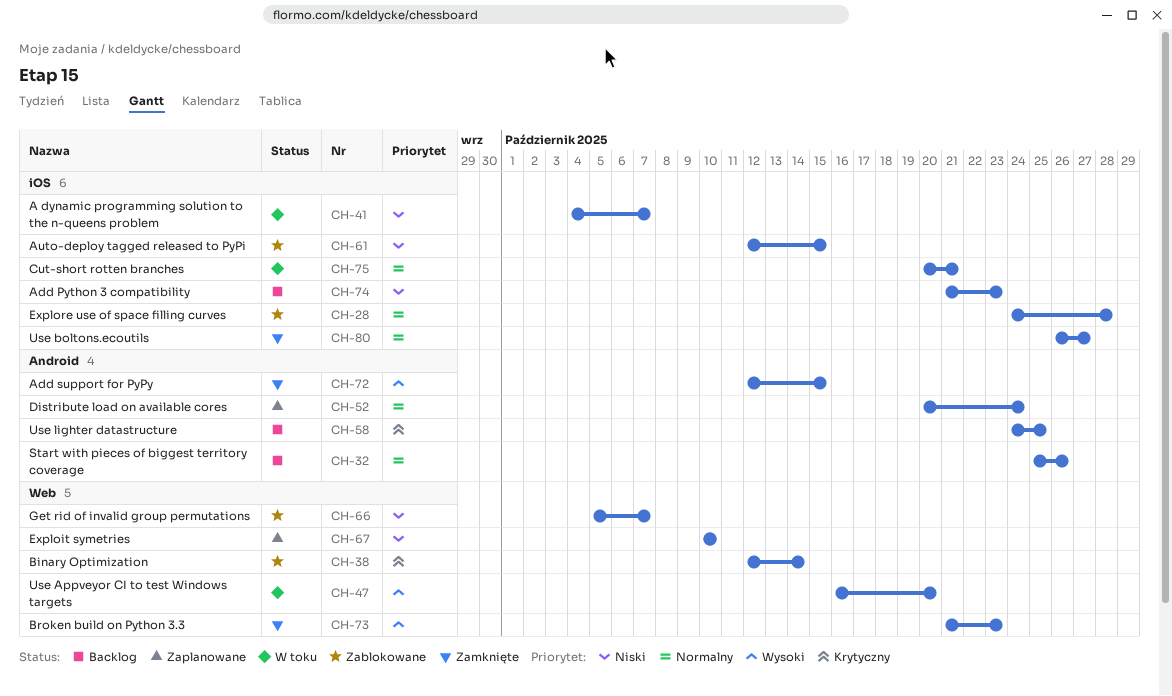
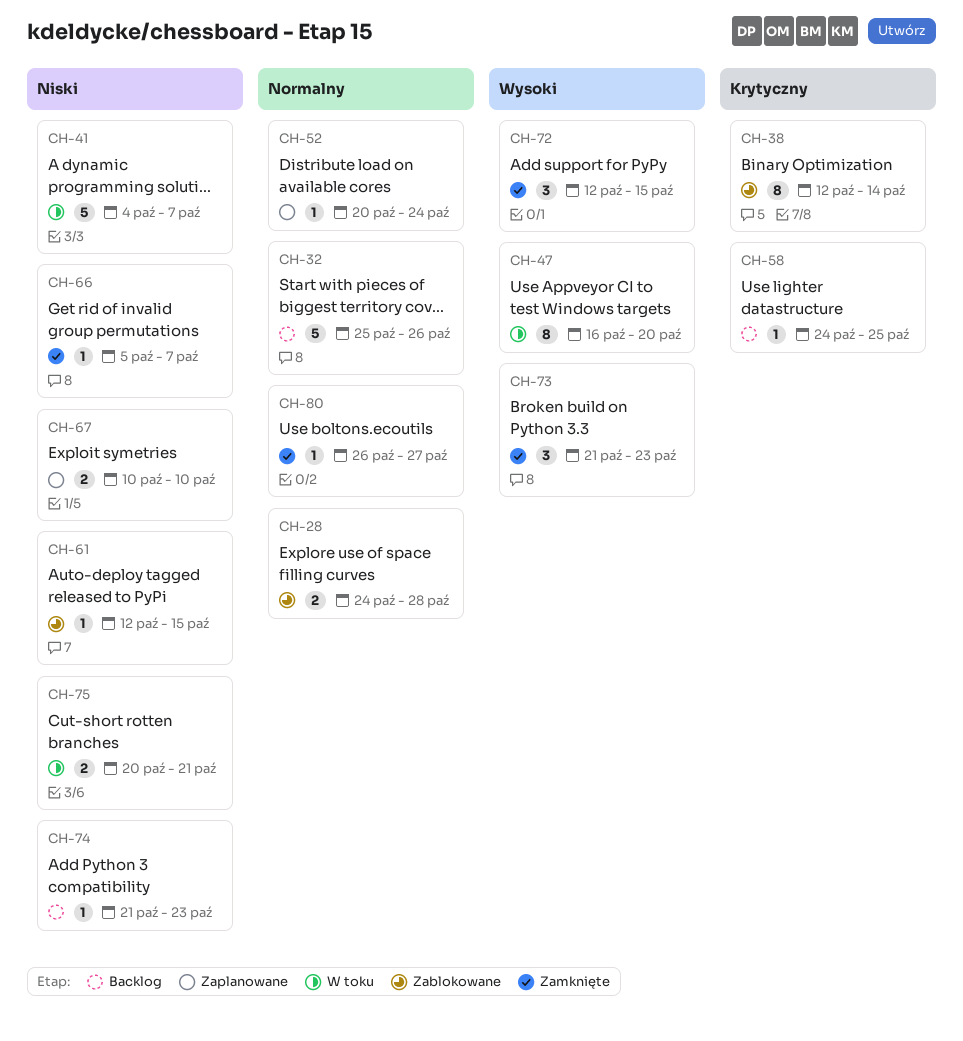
CH-66, status: Zablokowane -> Zamknięte
CH-75, priority: Normalny -> Niski

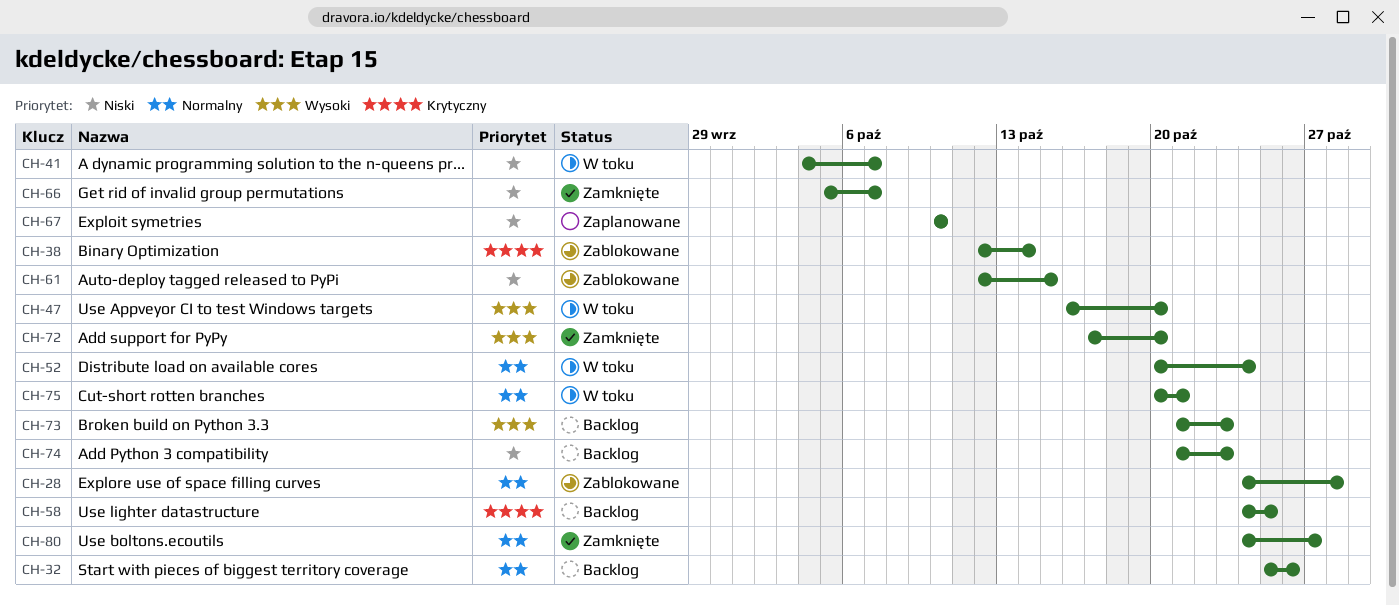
CH-52, status: Zaplanowane -> W toku
CH-72, start: Oct 12 -> Oct 17
CH-72, due: Oct 15 -> Oct 20
CH-73, status: Zamknięte -> Backlog
CH-75, priority: Niski -> Normalny
CH-80, start: Oct 26 -> Oct 24

